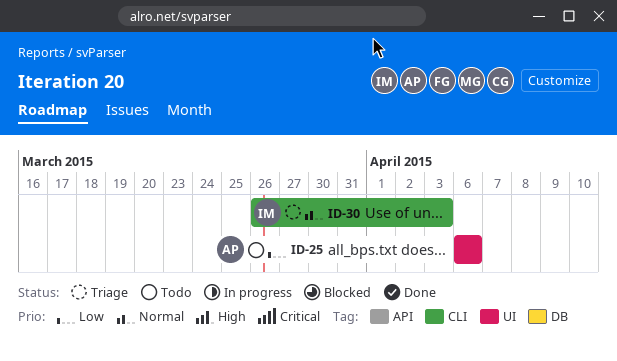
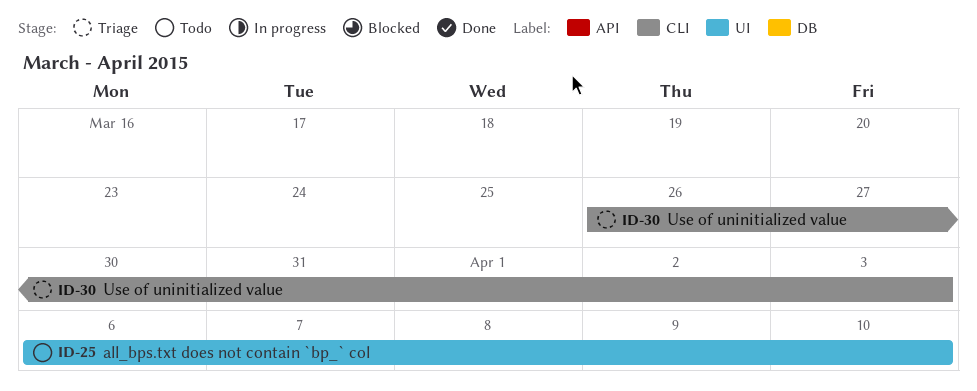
ID-25, due: Apr 6 -> Apr 10

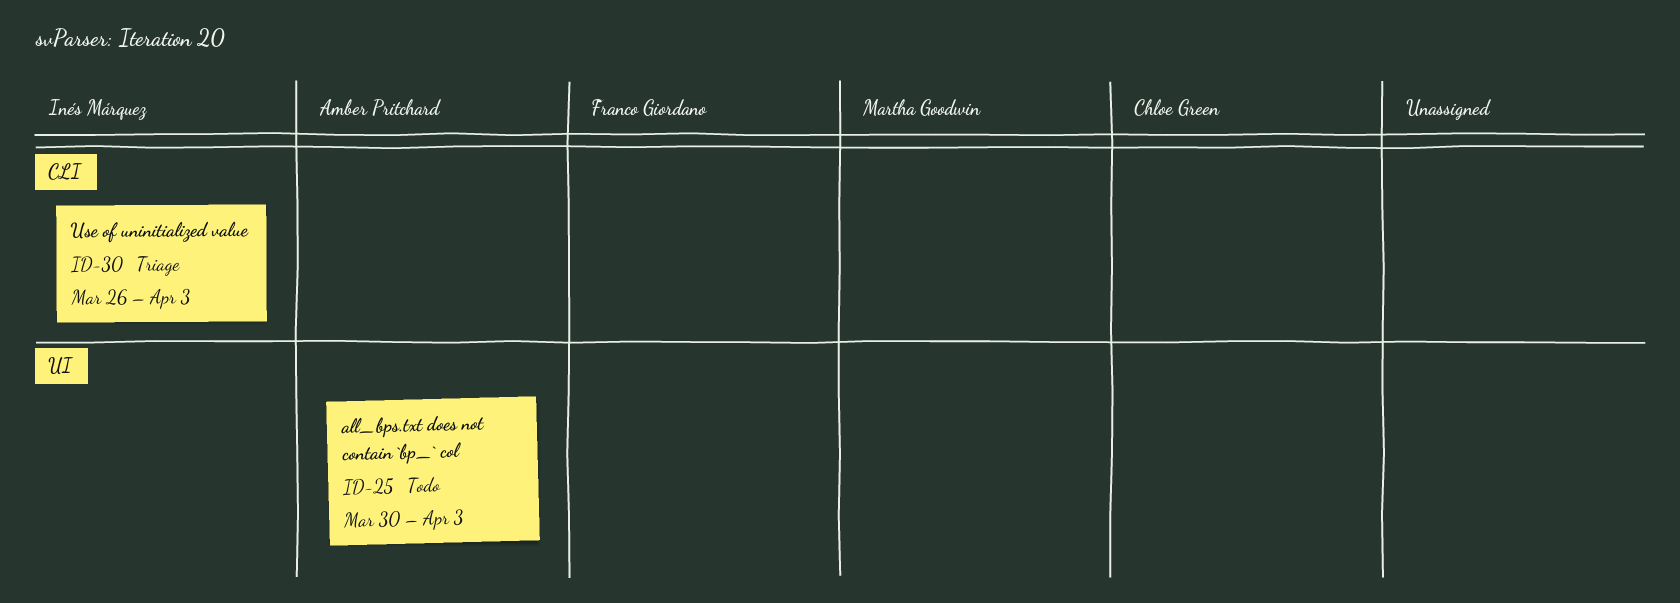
ID-25, start: Apr 6 -> Mar 30
ID-25, due: Apr 10 -> Apr 3

